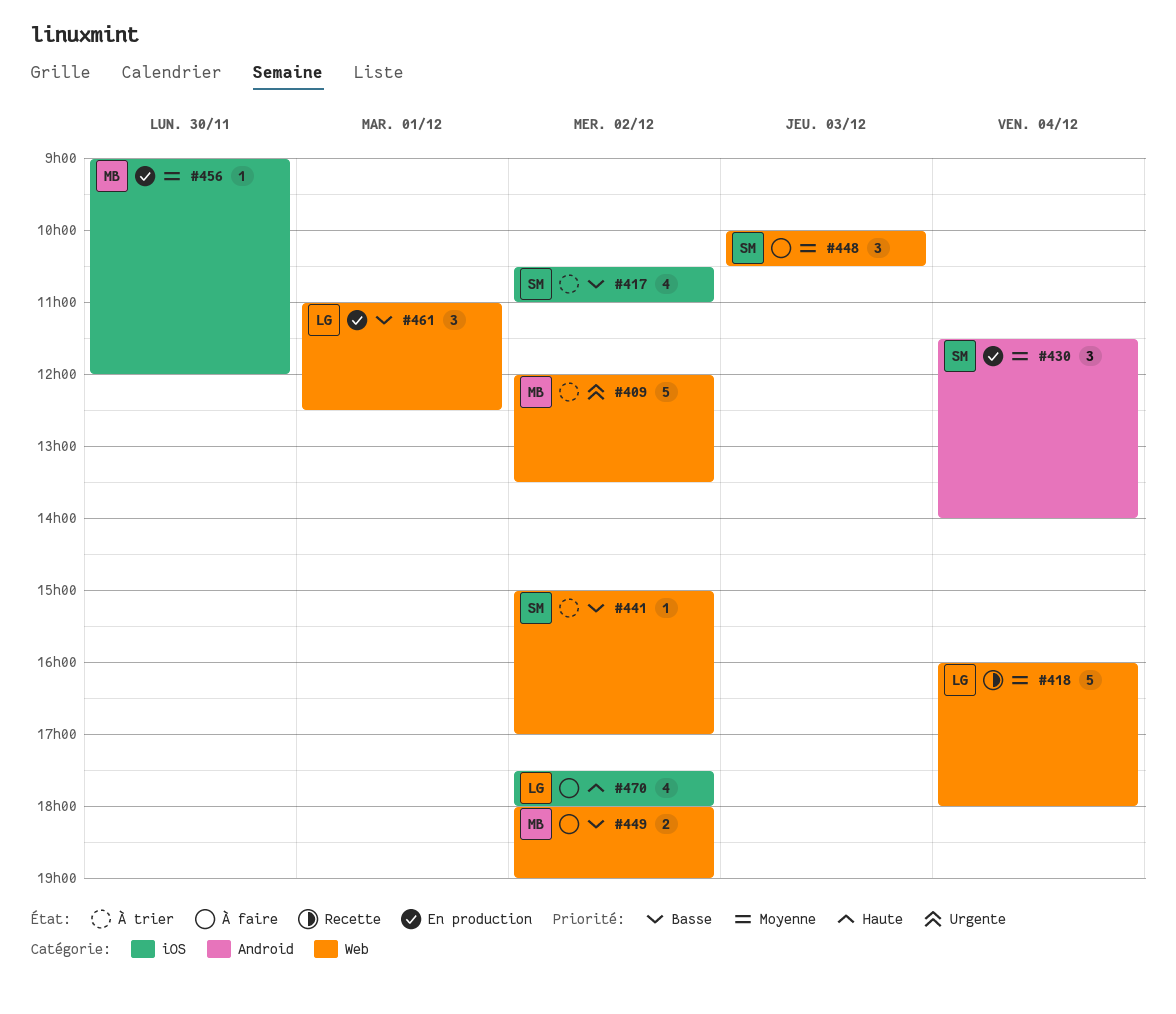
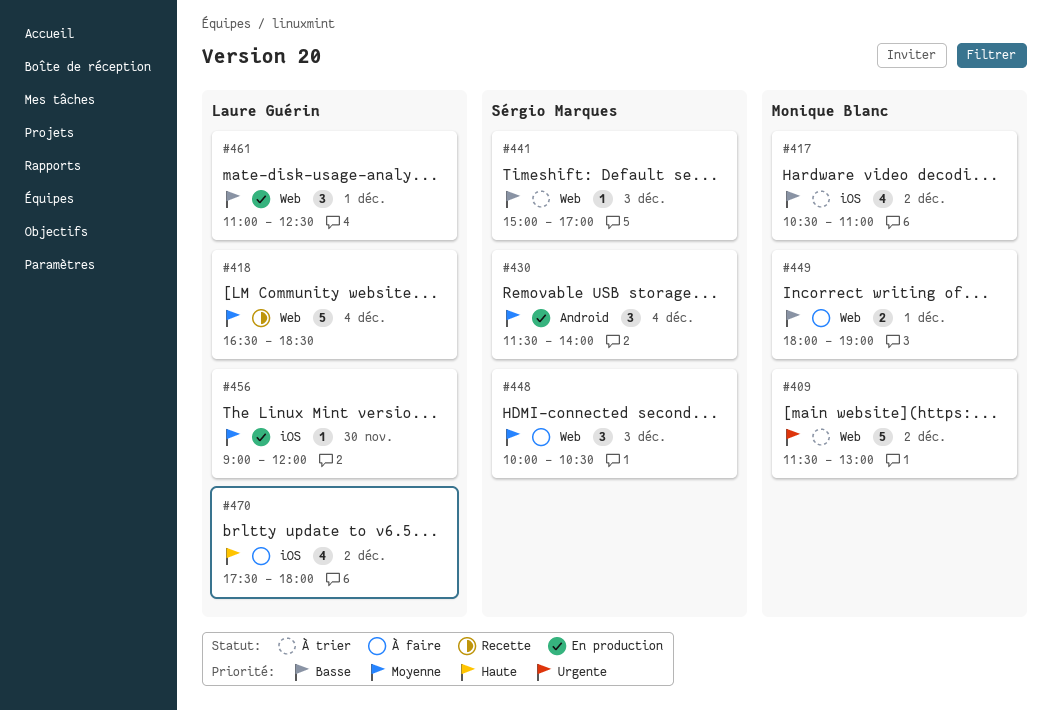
#409, begins: 12:00 -> 11:30
#409, ends: 13:30 -> 13:00
#417, owner: Sérgio Marques -> Monique Blanc
#418, begins: 16:00 -> 16:30
#418, ends: 18:00 -> 18:30
#441, day: Dec 2 -> Dec 3
#449, day: Dec 2 -> Dec 1
#456, owner: Monique Blanc -> Laure Guérin

